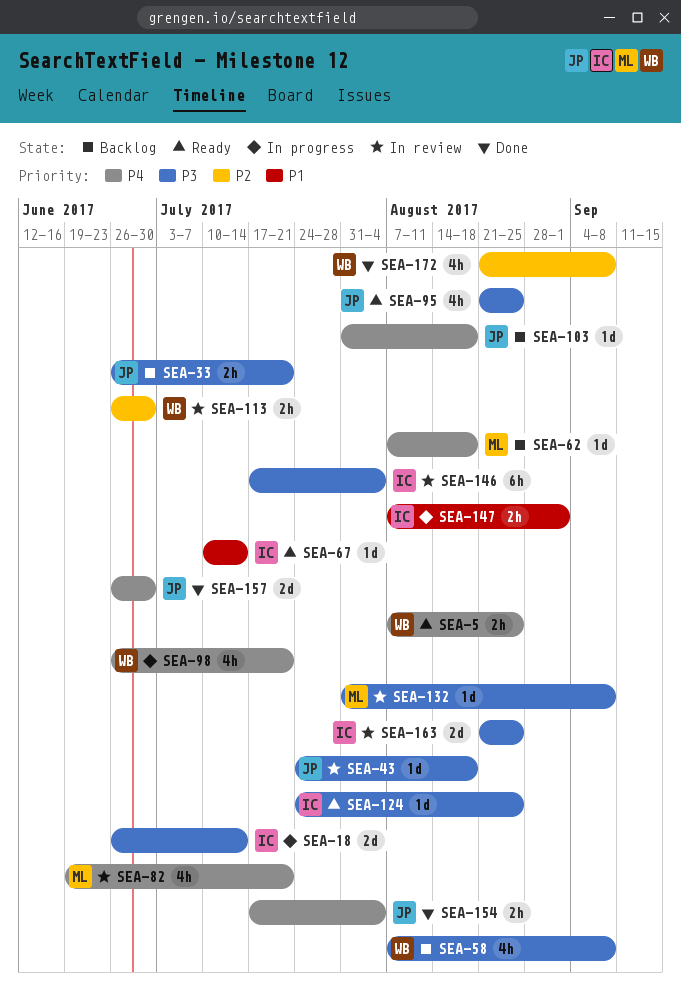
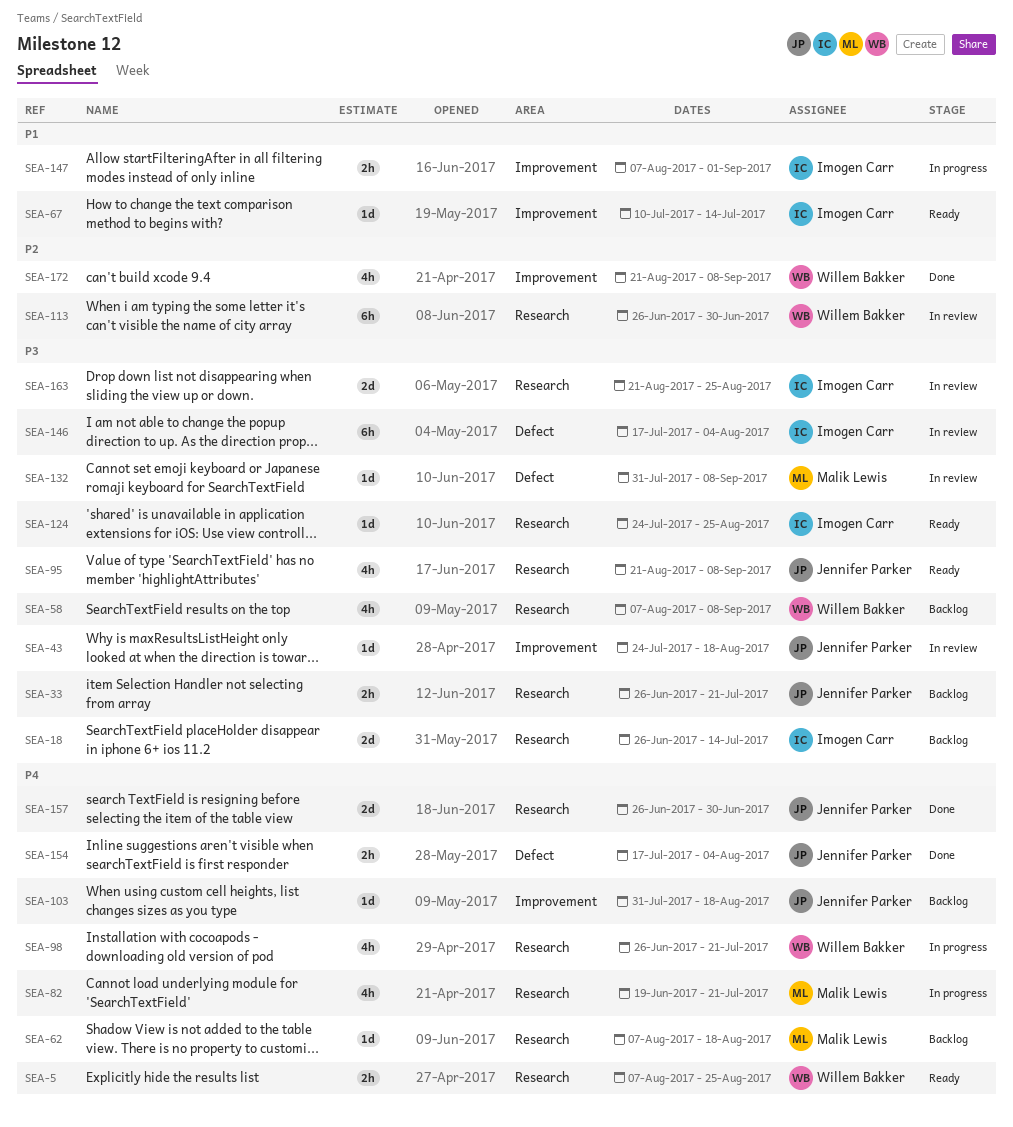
SEA-18, status: In progress -> Backlog
SEA-82, status: In review -> In progress
SEA-95, due: Aug 25 -> Sep 8
SEA-113, estimate: 2h -> 6h

